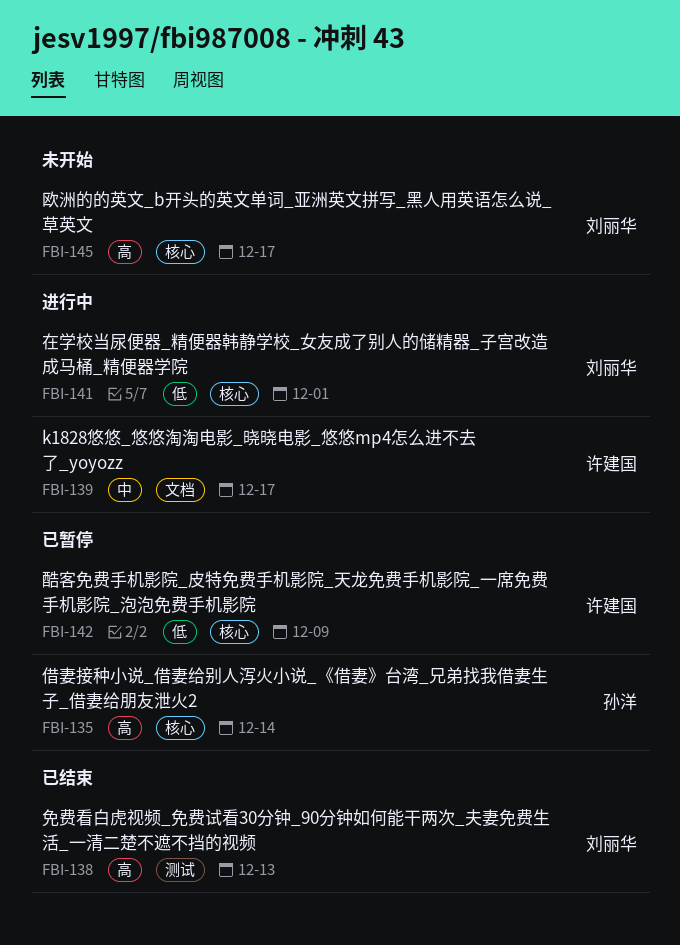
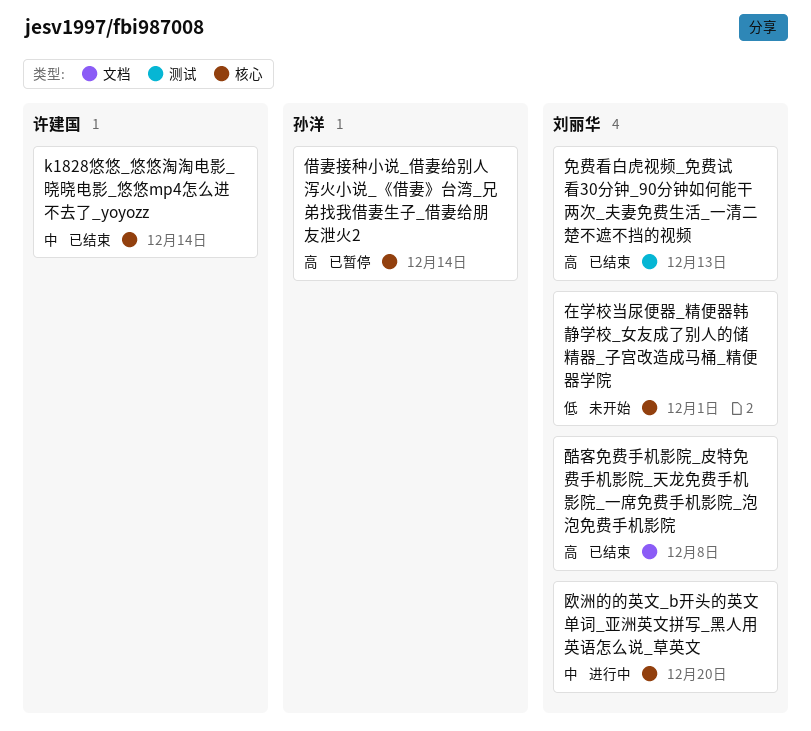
k1828悠悠_悠悠淘淘电影_晓晓电影_悠悠mp4怎么进不去了_yoyozz, status: 进行中 -> 已结束
k1828悠悠_悠悠淘淘电影_晓晓电影_悠悠mp4怎么进不去了_yoyozz, label: 文档 -> 核心
k1828悠悠_悠悠淘淘电影_晓晓电影_悠悠mp4怎么进不去了_yoyozz, due: Dec 17 -> Dec 14
在学校当尿便器_精便器韩静学校_女友成了别人的储精器_子宫改造成马桶_精便器学院, status: 进行中 -> 未开始
欧洲的的英文_b开头的英文单词_亚洲英文拼写_黑人用英语怎么说_草英文, status: 未开始 -> 进行中
欧洲的的英文_b开头的英文单词_亚洲英文拼写_黑人用英语怎么说_草英文, priority: 高 -> 中
欧洲的的英文_b开头的英文单词_亚洲英文拼写_黑人用英语怎么说_草英文, due: Dec 17 -> Dec 20
酷客免费手机影院_皮特免费手机影院_天龙免费手机影院_一席免费手机影院_泡泡免费手机影院, status: 已暂停 -> 已结束
酷客免费手机影院_皮特免费手机影院_天龙免费手机影院_一席免费手机影院_泡泡免费手机影院, owner: 许建国 -> 刘丽华
酷客免费手机影院_皮特免费手机影院_天龙免费手机影院_一席免费手机影院_泡泡免费手机影院, priority: 低 -> 高
酷客免费手机影院_皮特免费手机影院_天龙免费手机影院_一席免费手机影院_泡泡免费手机影院, label: 核心 -> 文档
酷客免费手机影院_皮特免费手机影院_天龙免费手机影院_一席免费手机影院_泡泡免费手机影院, due: Dec 9 -> Dec 8

